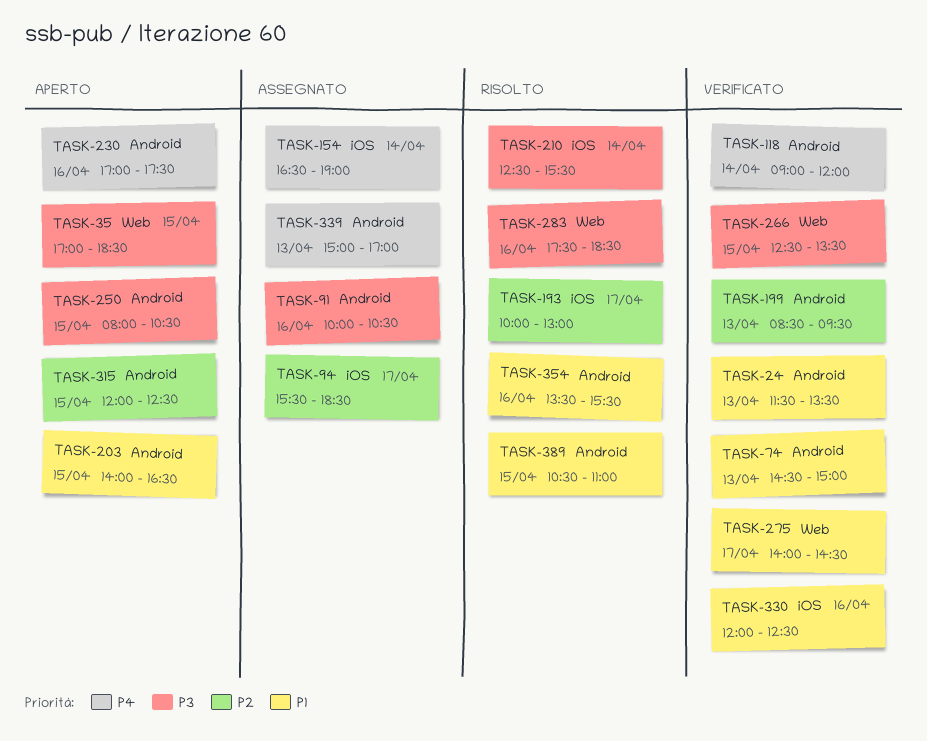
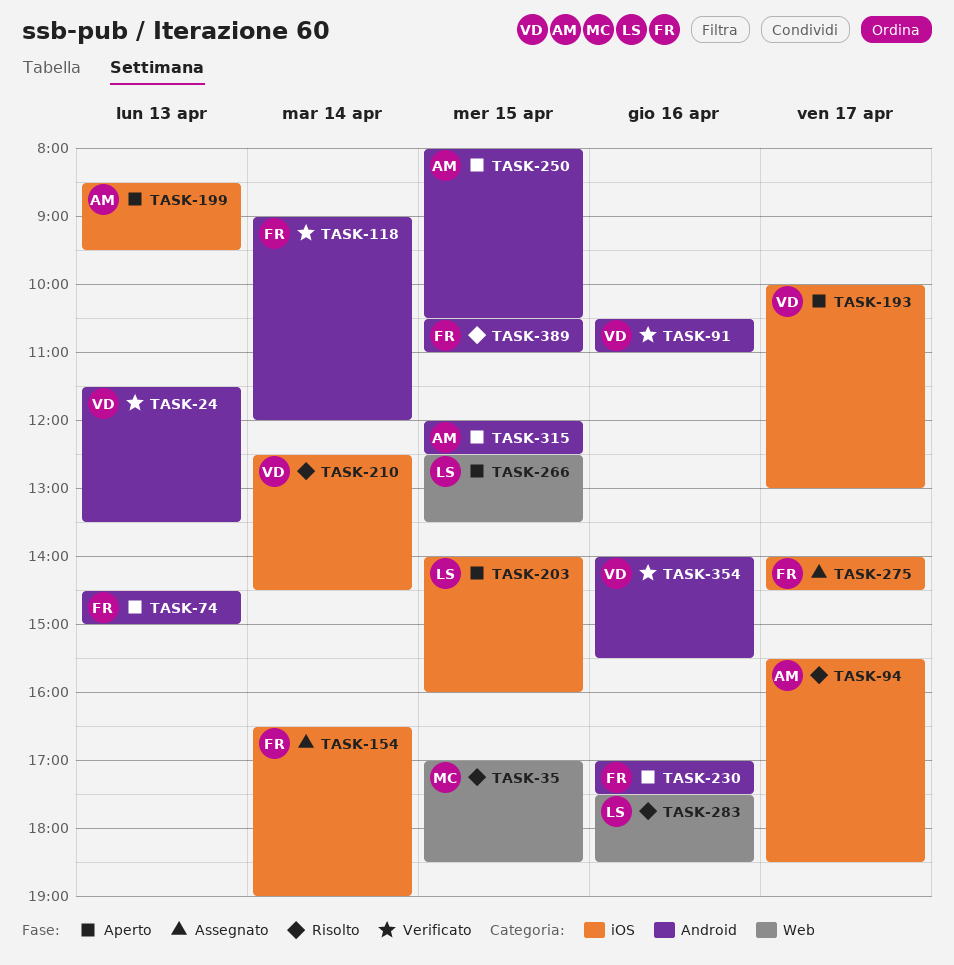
TASK-35, status: Aperto -> Risolto
TASK-74, status: Verificato -> Aperto
TASK-91, status: Assegnato -> Verificato
TASK-91, begins: 10:00 -> 10:30
TASK-91, ends: 10:30 -> 11:00
TASK-94, status: Assegnato -> Risolto
TASK-193, status: Risolto -> Aperto
TASK-199, status: Verificato -> Aperto
TASK-199, label: Android -> iOS
TASK-203, label: Android -> iOS
TASK-203, ends: 16:30 -> 16:00
TASK-210, ends: 15:30 -> 14:30
TASK-266, status: Verificato -> Aperto
TASK-275, status: Verificato -> Assegnato
TASK-275, label: Web -> iOS
TASK-330: present -> none
TASK-339: present -> none
TASK-354, status: Risolto -> Verificato
TASK-354, begins: 13:30 -> 14:00

